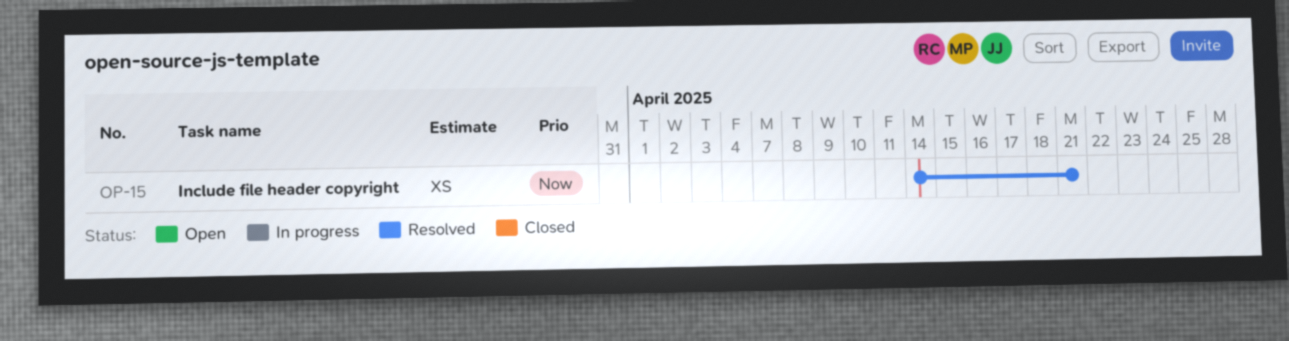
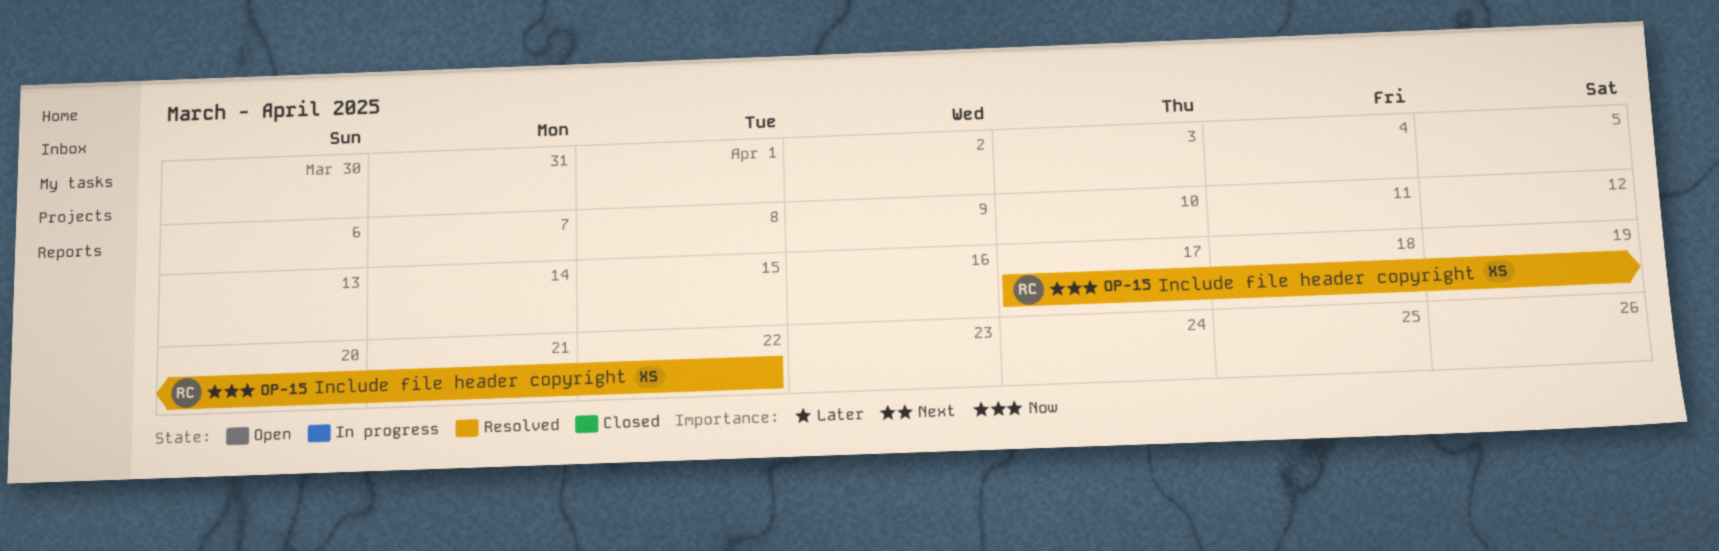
OP-15, start: Apr 14 -> Apr 17
OP-15, due: Apr 21 -> Apr 22

